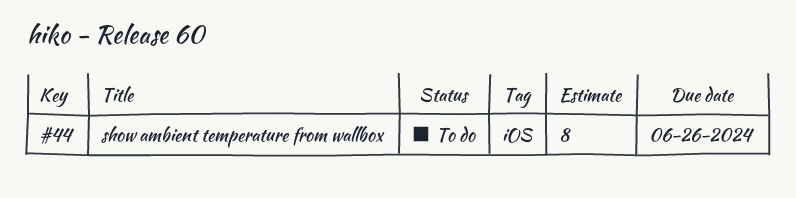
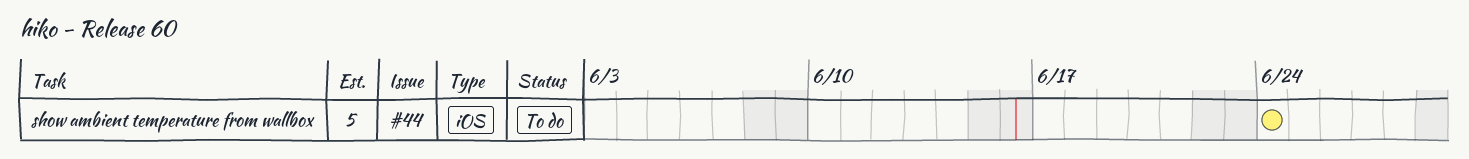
#44, estimate: 8 -> 5
#44, due: Jun 26 -> Jun 24

